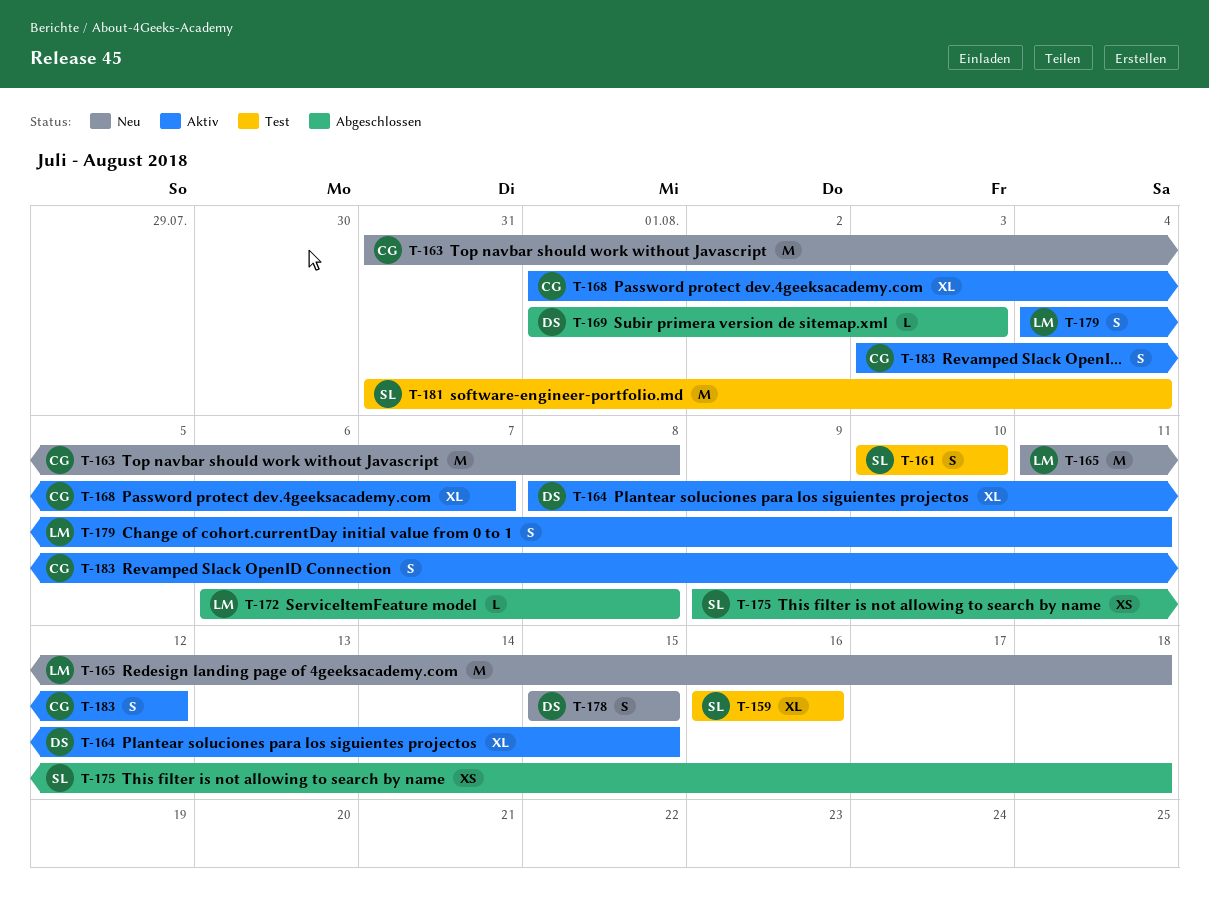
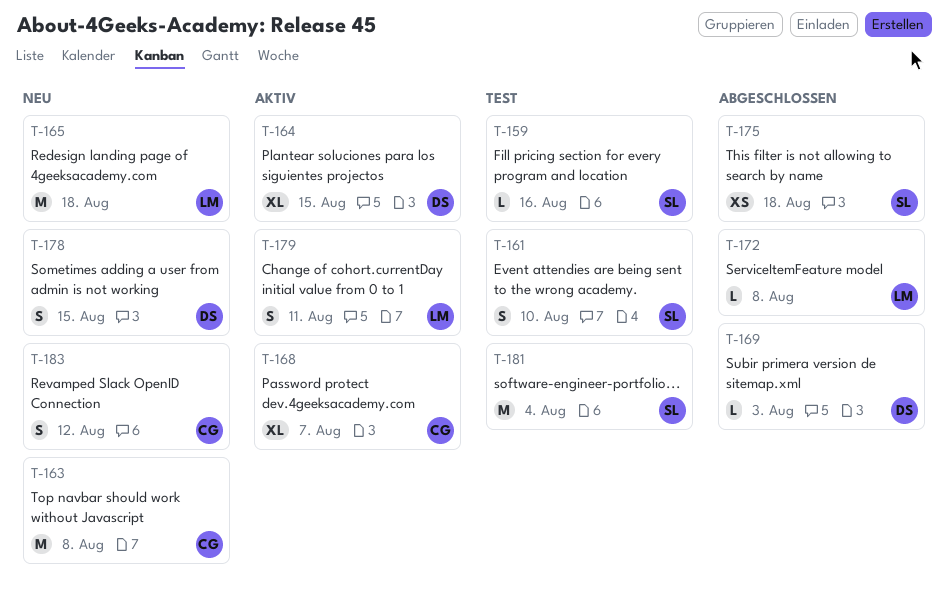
T-159, estimate: XL -> L
T-183, status: Aktiv -> Neu

